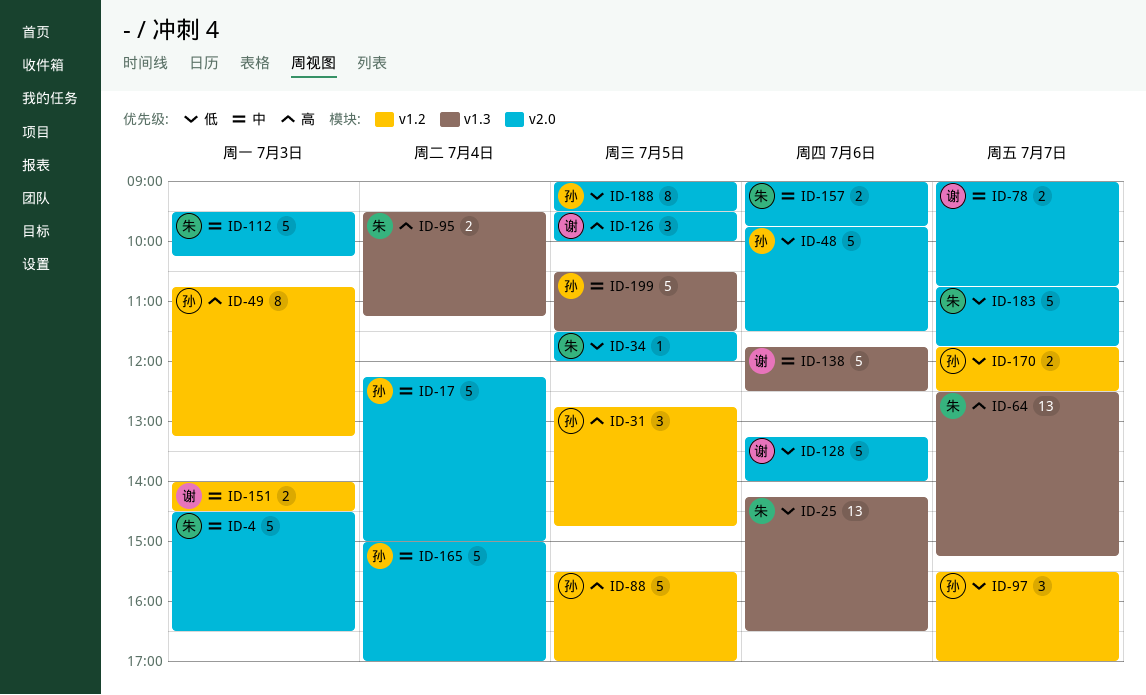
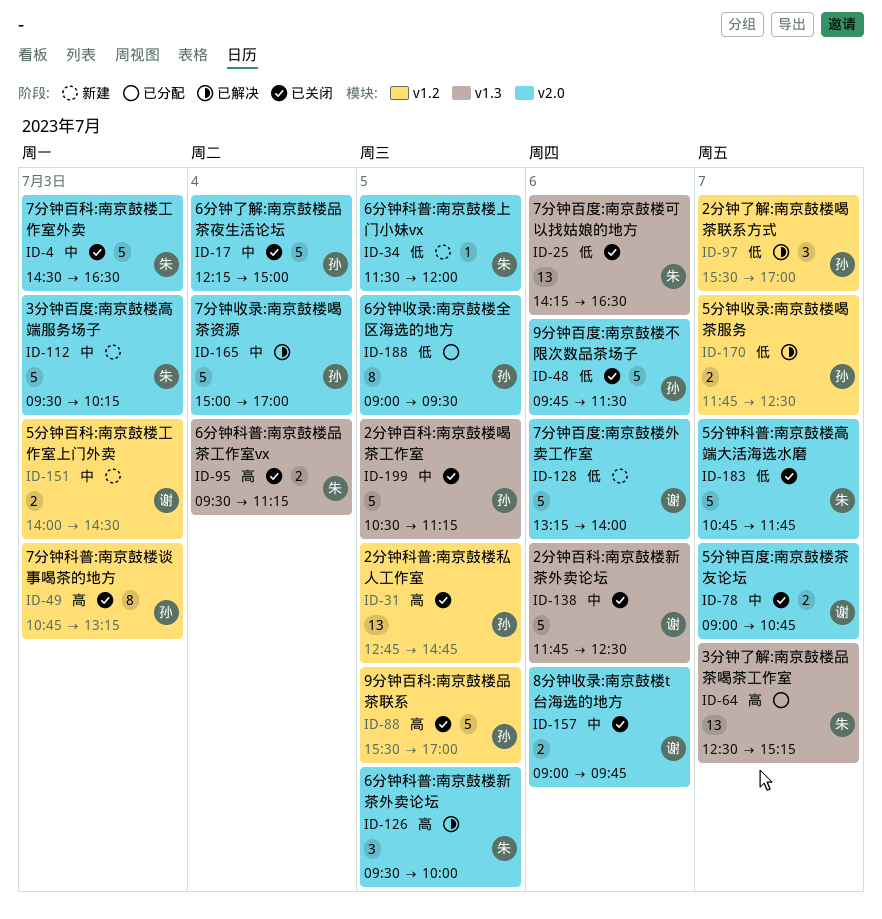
ID-31, estimate: 3 -> 13
ID-126, owner: 谢 -> 朱
ID-157, owner: 朱 -> 谢
ID-199, ends: 11:30 -> 11:15

